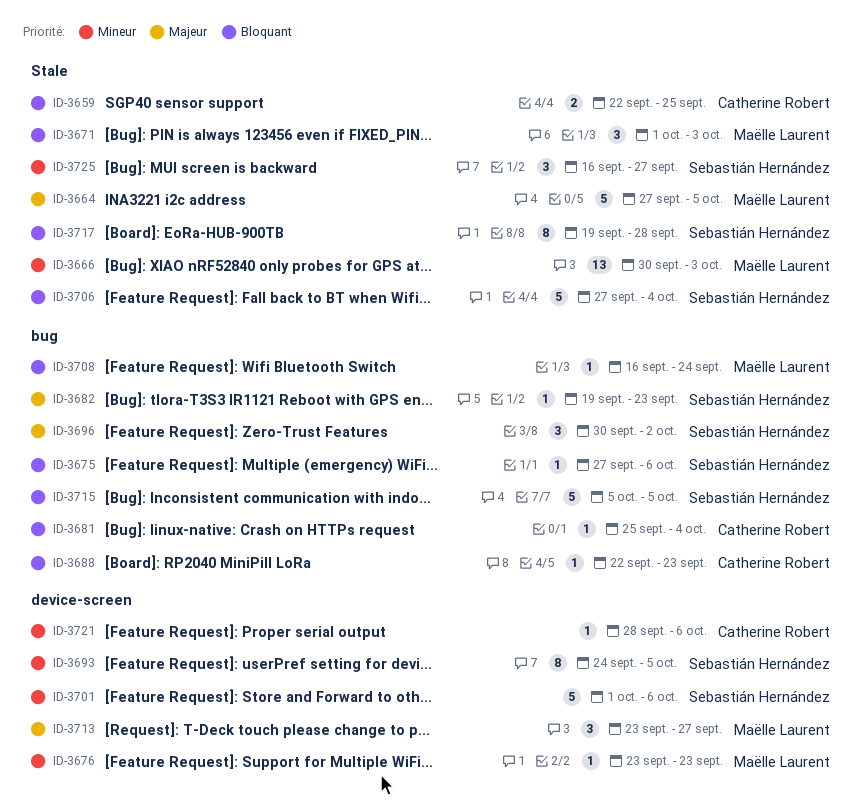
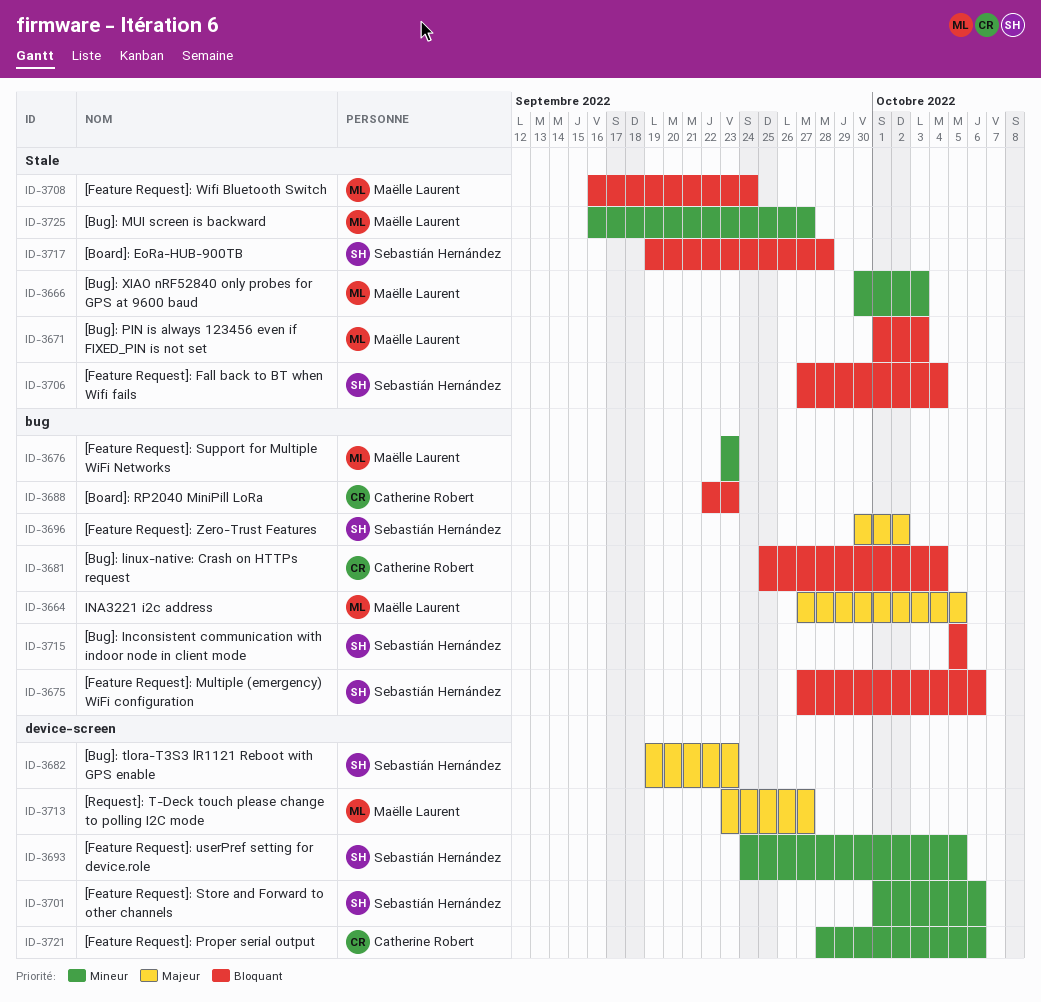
ID-3659: present -> none
ID-3664, label: Stale -> bug
ID-3676, label: device-screen -> bug
ID-3682, label: bug -> device-screen
ID-3708, label: bug -> Stale
ID-3725, owner: Sebastián Hernández -> Maëlle Laurent

